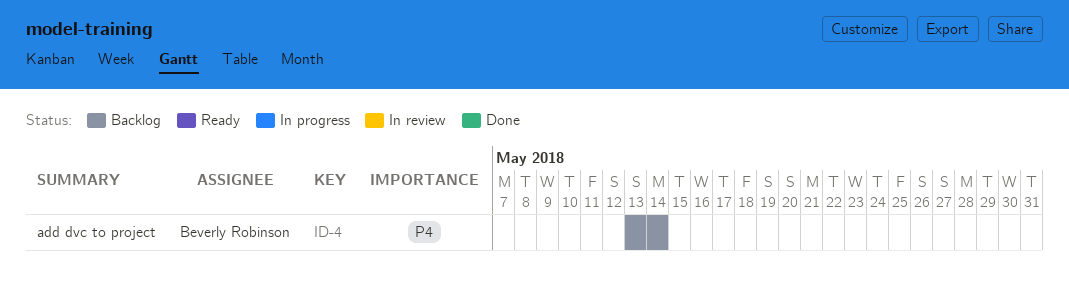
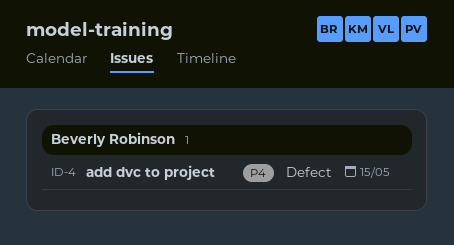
ID-4, due: May 14 -> May 15

